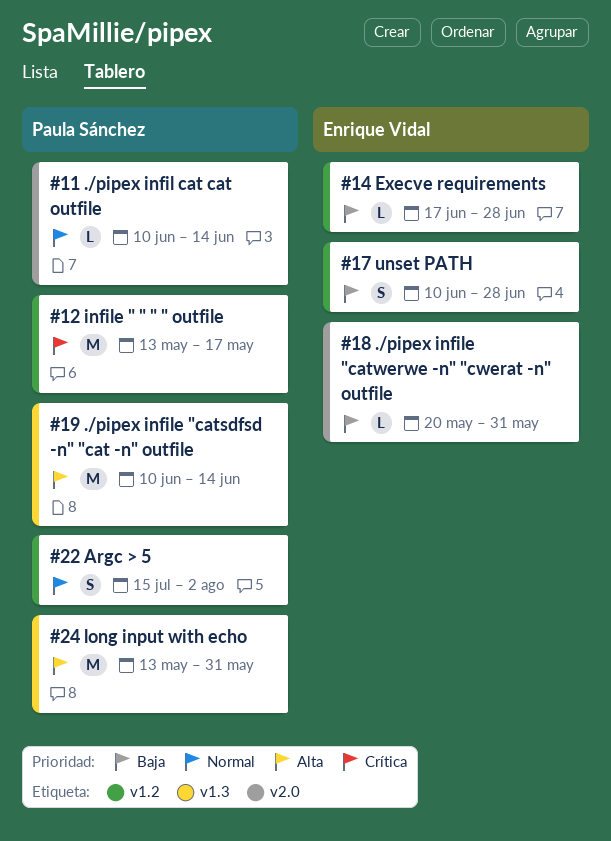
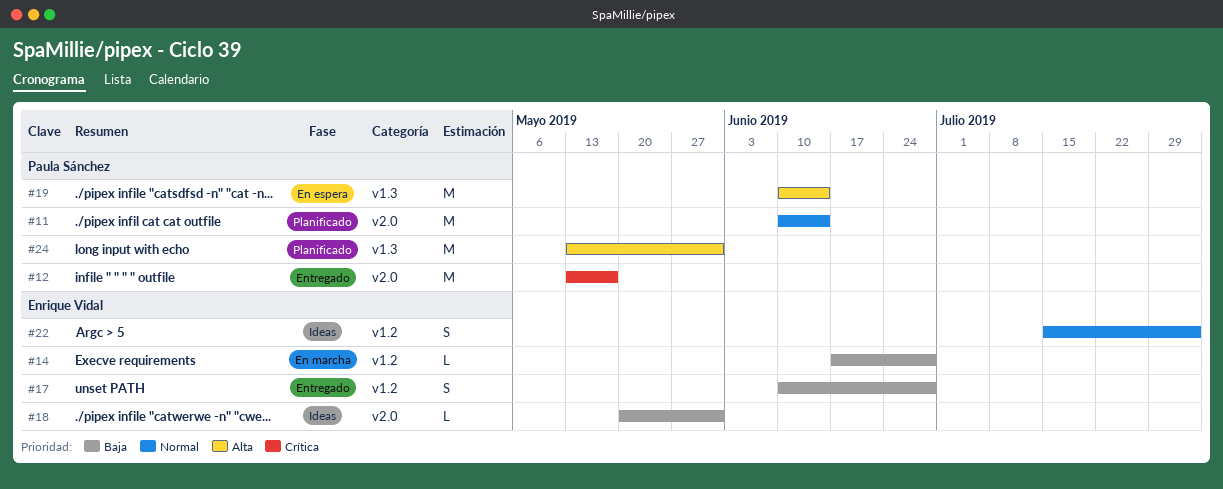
#11, estimate: L -> M
#12, label: v1.2 -> v2.0
#22, owner: Paula Sánchez -> Enrique Vidal

